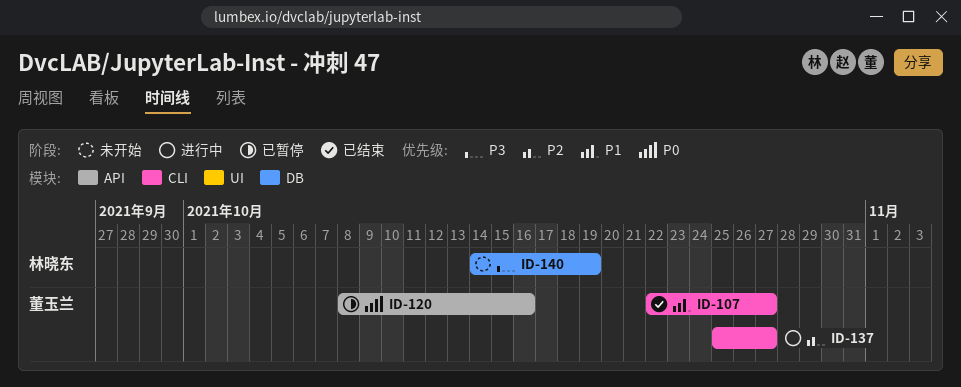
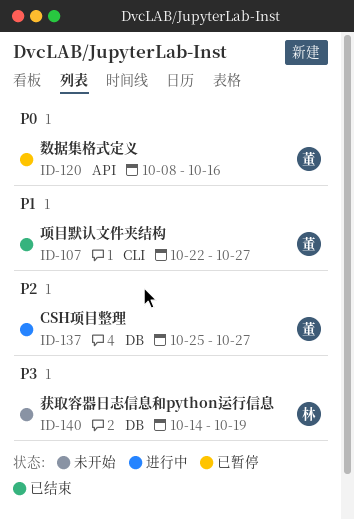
ID-137, label: CLI -> DB

